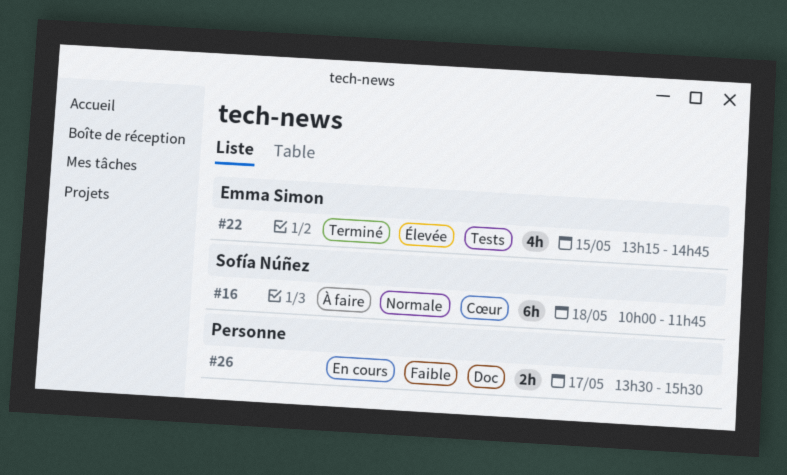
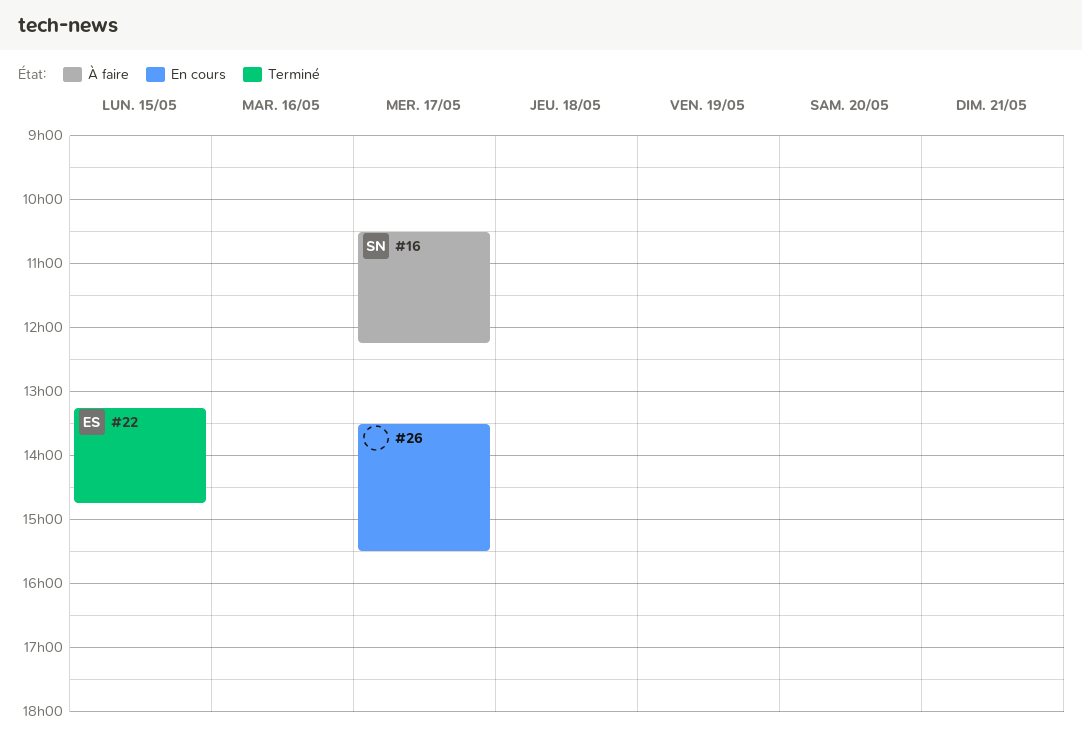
#16, day: May 18 -> May 17
#16, begins: 10:00 -> 10:30
#16, ends: 11:45 -> 12:15

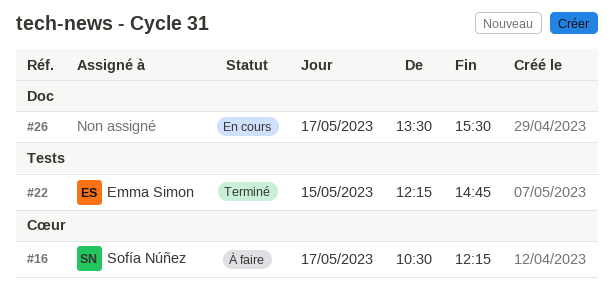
#22, begins: 13:15 -> 12:15

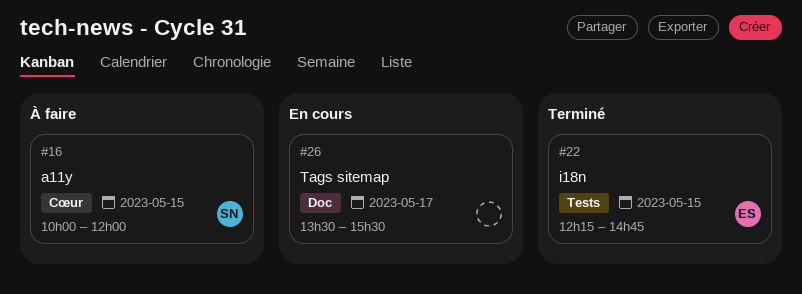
#16, day: May 17 -> May 15
#16, begins: 10:30 -> 10:00
#16, ends: 12:15 -> 12:00

